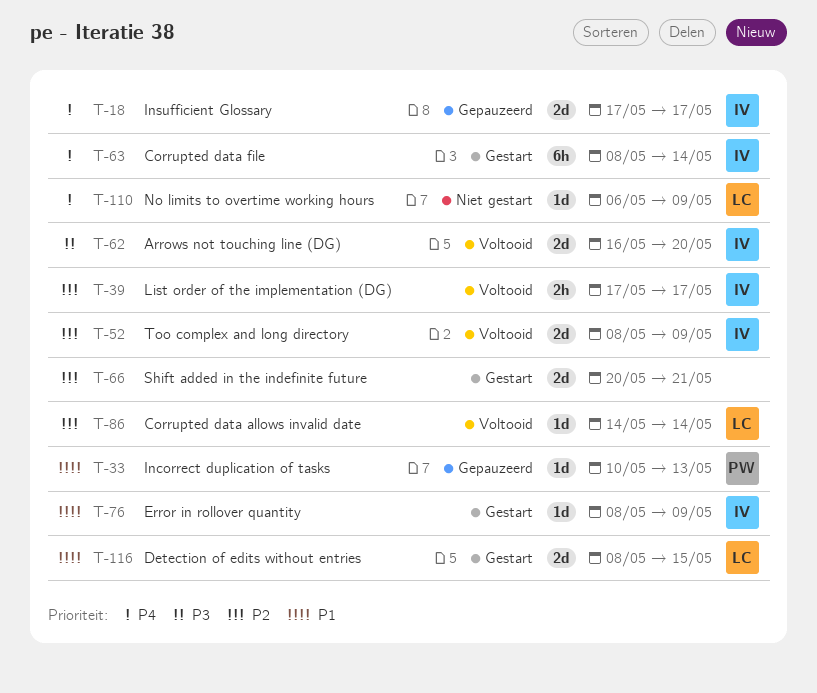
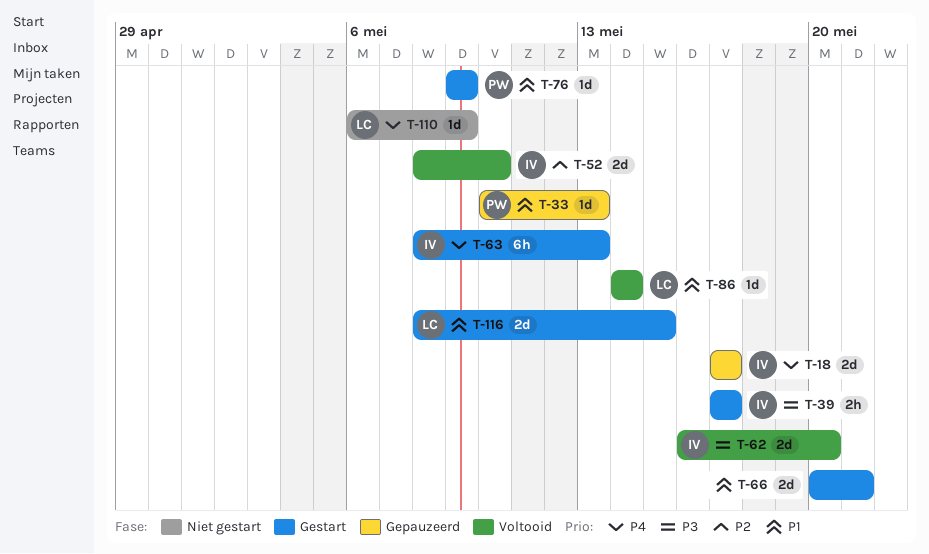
T-39, status: Voltooid -> Gestart
T-39, priority: P2 -> P3
T-52, due: May 9 -> May 10
T-63, due: May 14 -> May 13
T-66, priority: P2 -> P1
T-76, owner: IV -> PW
T-76, start: May 8 -> May 9
T-86, priority: P2 -> P1

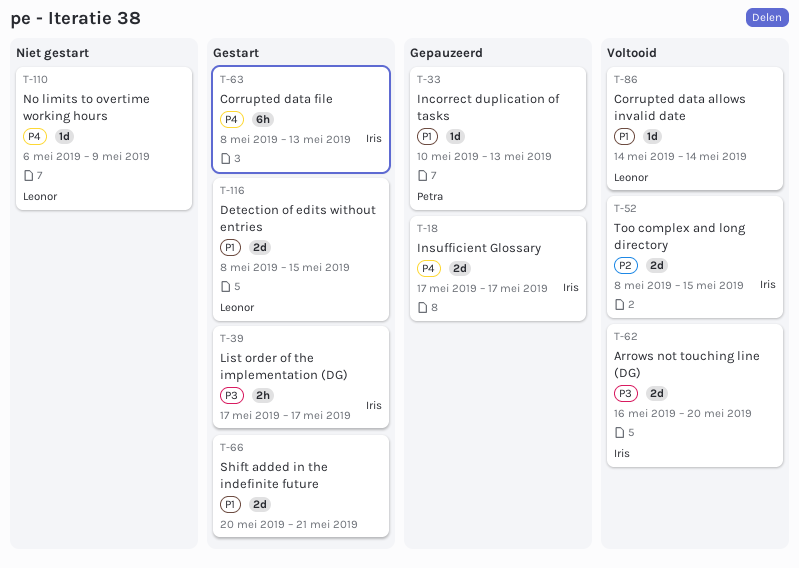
T-52, due: May 10 -> May 15
T-76: present -> none

